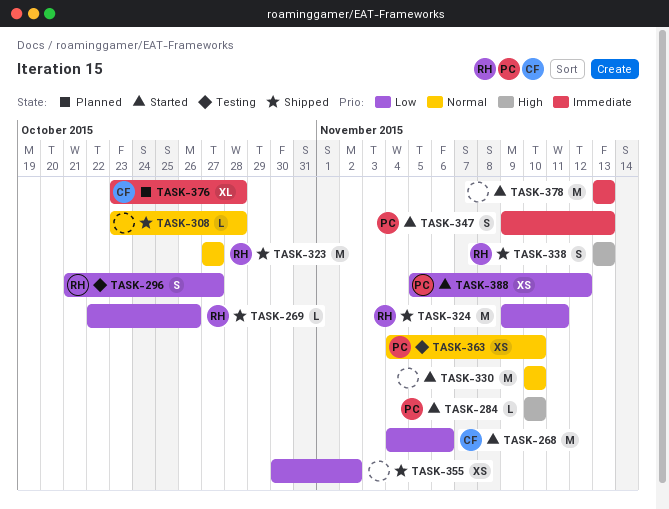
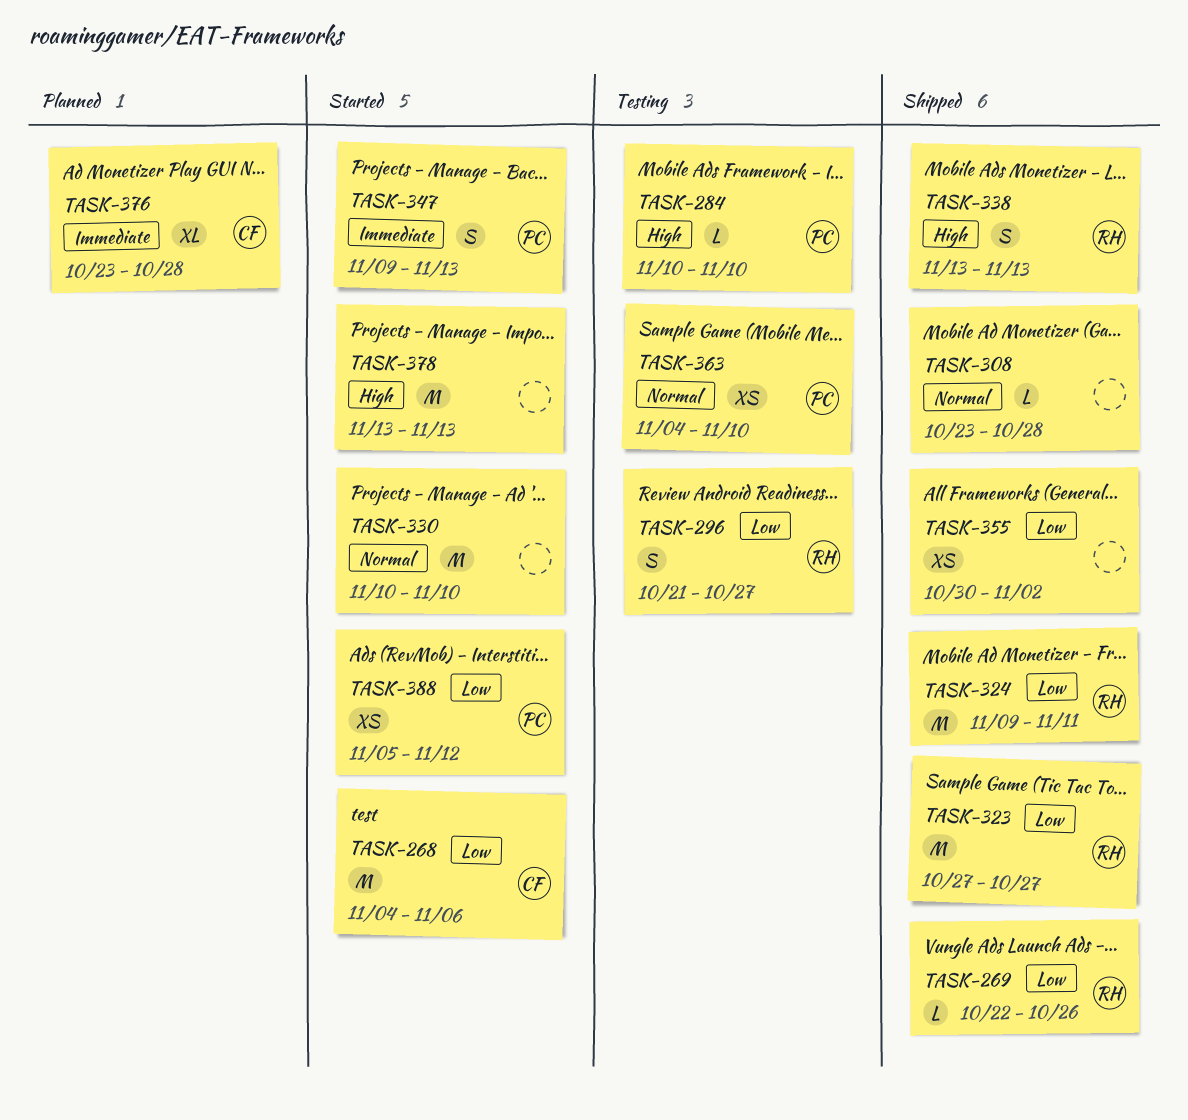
TASK-284, status: Started -> Testing
TASK-323, priority: Normal -> Low
TASK-378, priority: Immediate -> High

